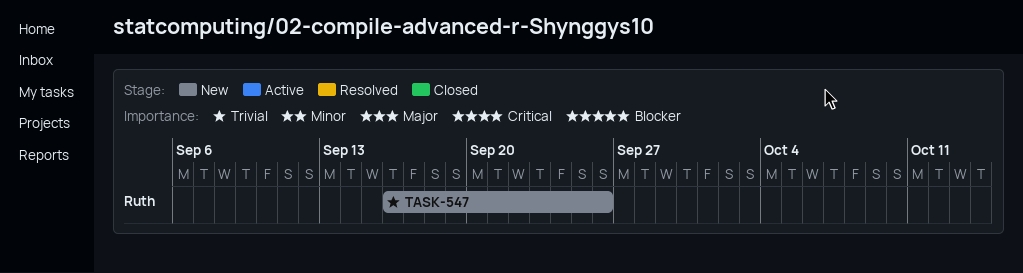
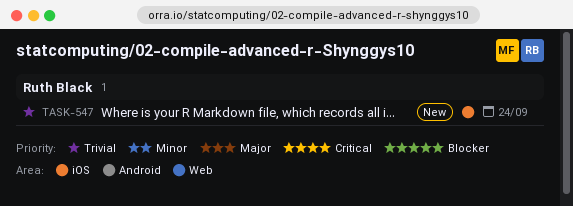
TASK-547, due: Sep 26 -> Sep 24

